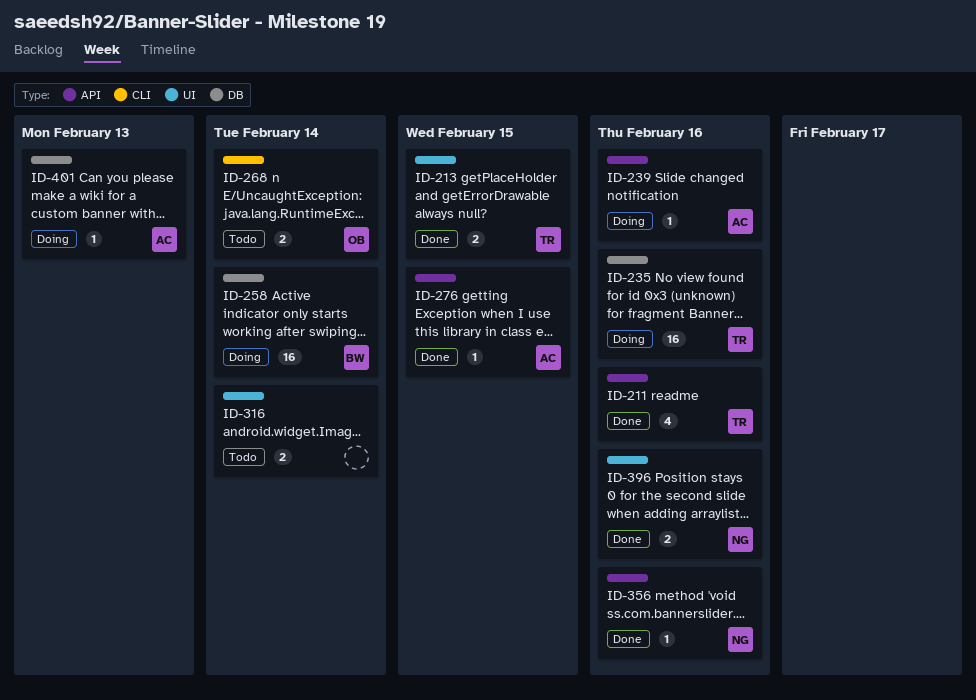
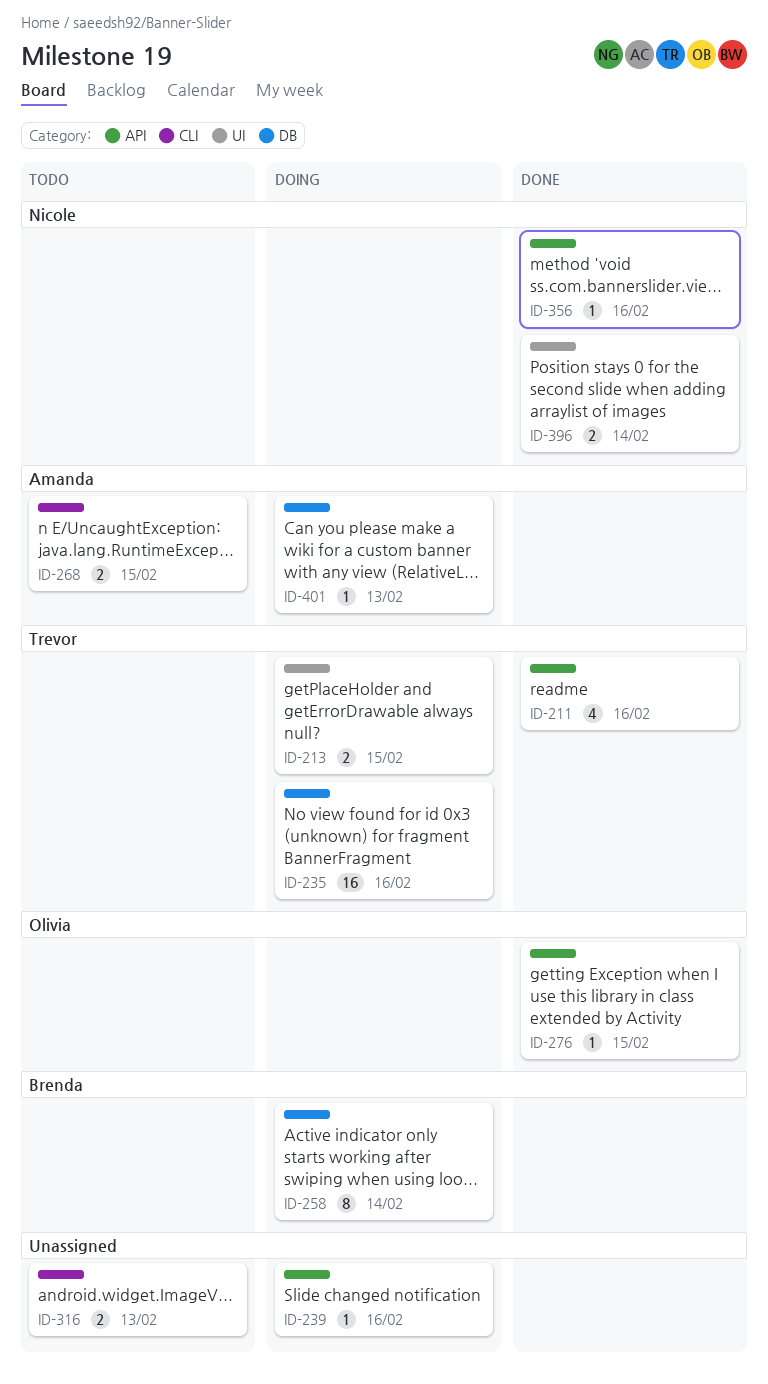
ID-213, status: Done -> Doing
ID-239, owner: Amanda -> none
ID-258, estimate: 16 -> 8
ID-268, owner: Olivia -> Amanda
ID-268, due: Feb 14 -> Feb 15
ID-276, owner: Amanda -> Olivia
ID-316, label: UI -> CLI
ID-316, due: Feb 14 -> Feb 13
ID-396, due: Feb 16 -> Feb 14

